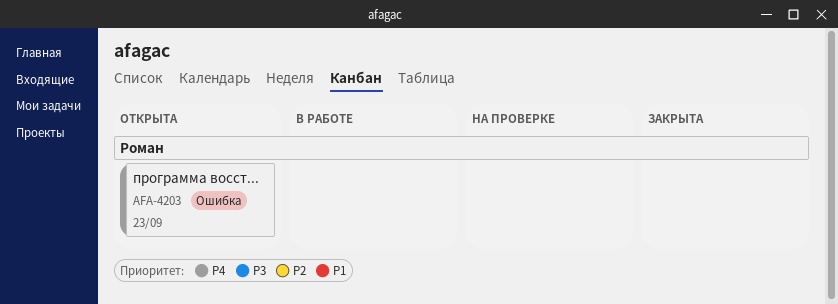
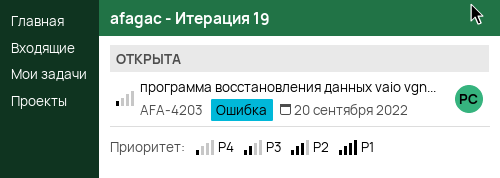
AFA-4203, due: Sep 23 -> Sep 20

